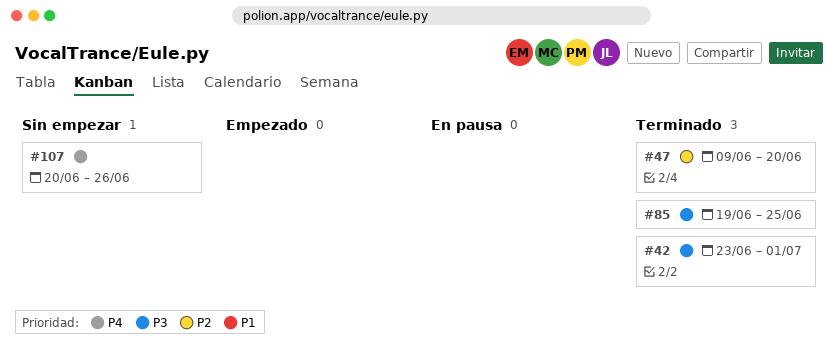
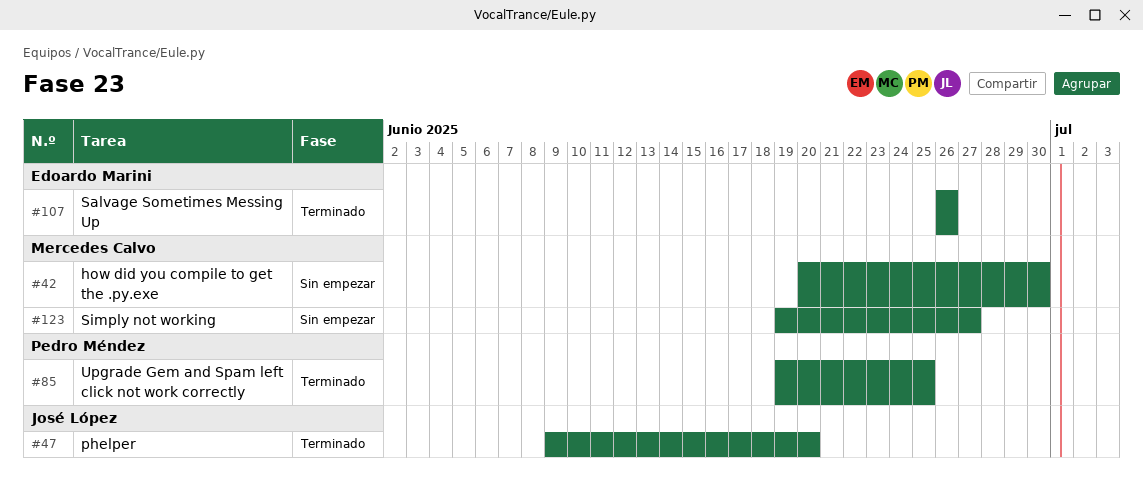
#42, status: Terminado -> Sin empezar
#42, start: Jun 23 -> Jun 20
#42, due: Jul 1 -> Jun 30
#107, status: Sin empezar -> Terminado
#107, start: Jun 20 -> Jun 26
#123: none -> present

